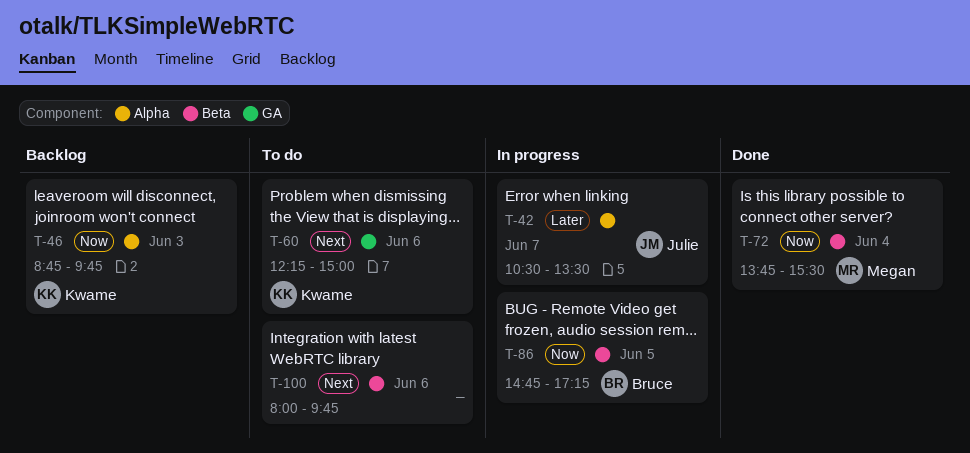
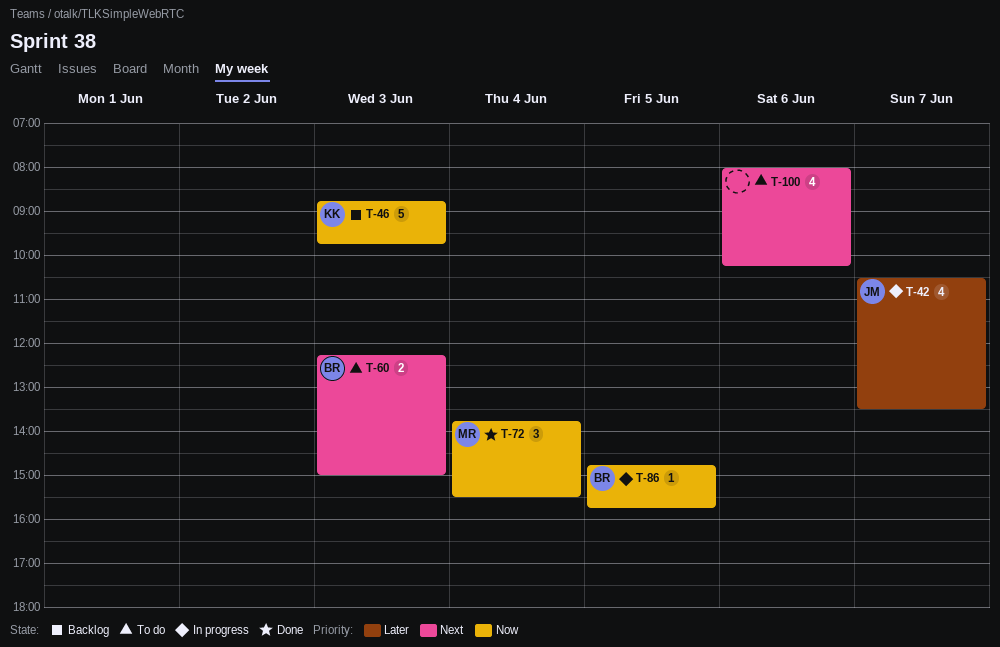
T-60, owner: Kwame -> Bruce
T-60, day: Jun 6 -> Jun 3
T-86, ends: 17:15 -> 15:45
T-100, ends: 09:45 -> 10:15

